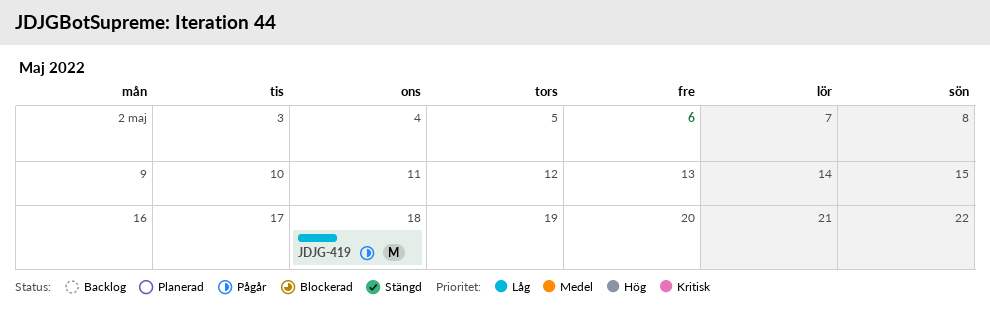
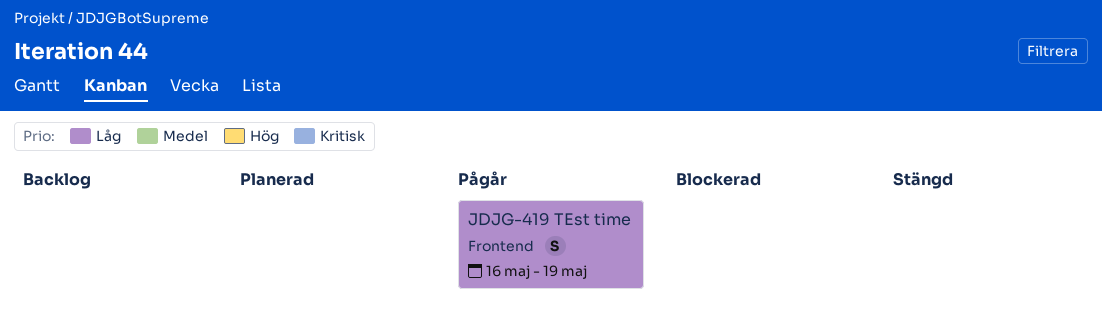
JDJG-419, estimate: M -> S
JDJG-419, due: May 18 -> May 19

